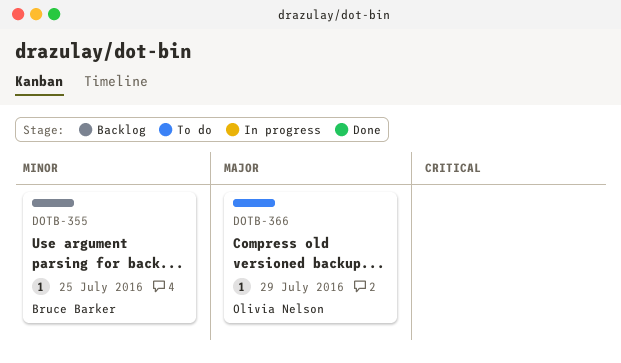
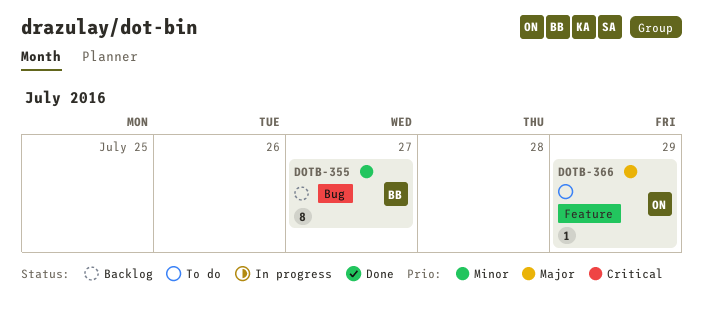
DOTB-355, estimate: 1 -> 8
DOTB-355, due: Jul 25 -> Jul 27

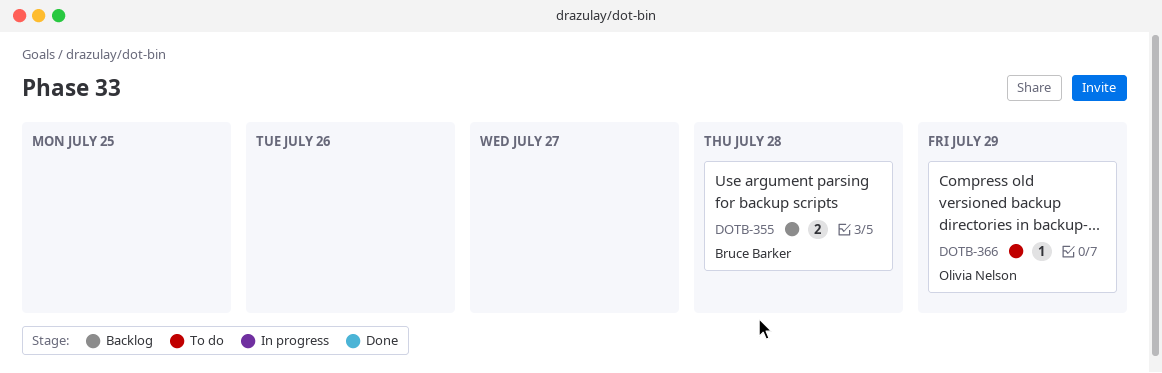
DOTB-355, estimate: 8 -> 2
DOTB-355, due: Jul 27 -> Jul 28

